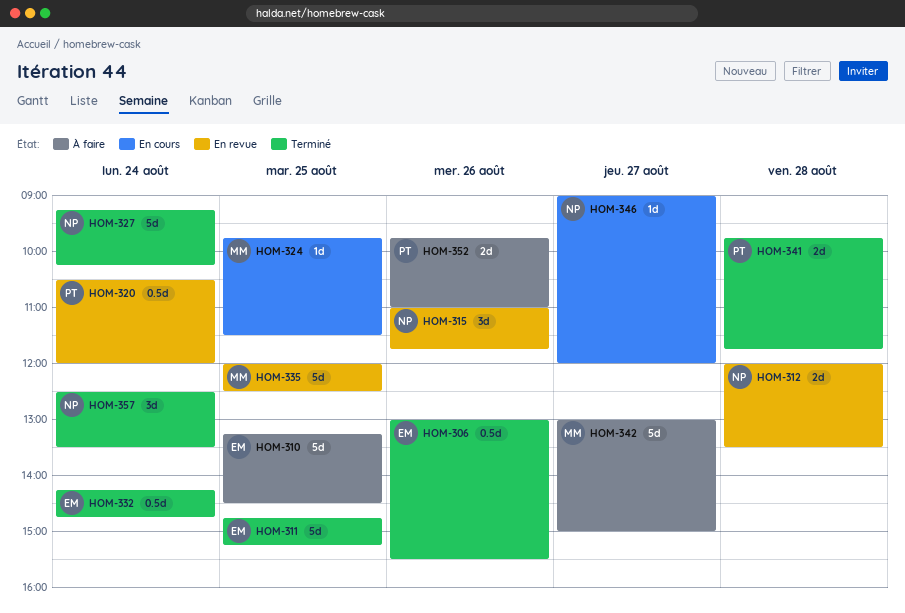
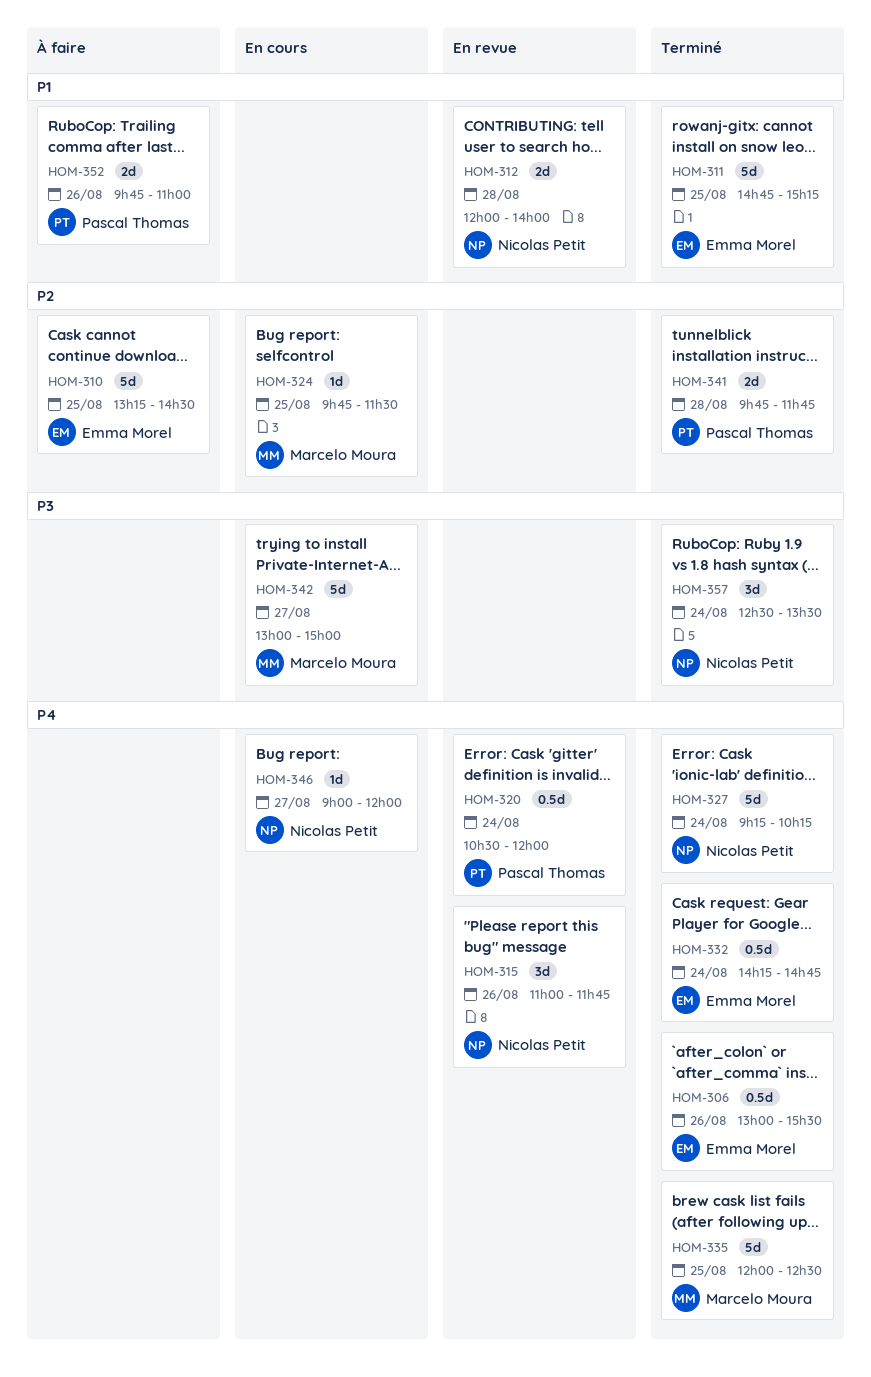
HOM-312, ends: 13:30 -> 14:00
HOM-335, status: En revue -> Terminé
HOM-342, status: À faire -> En cours

